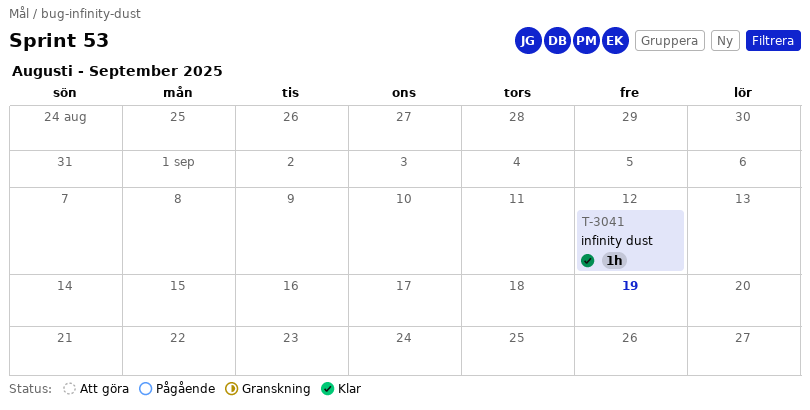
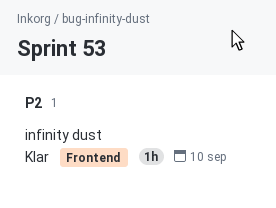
infinity dust, due: Sep 12 -> Sep 10

